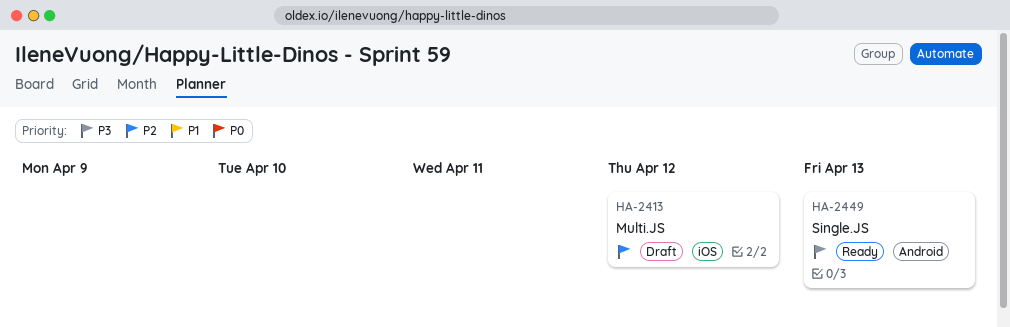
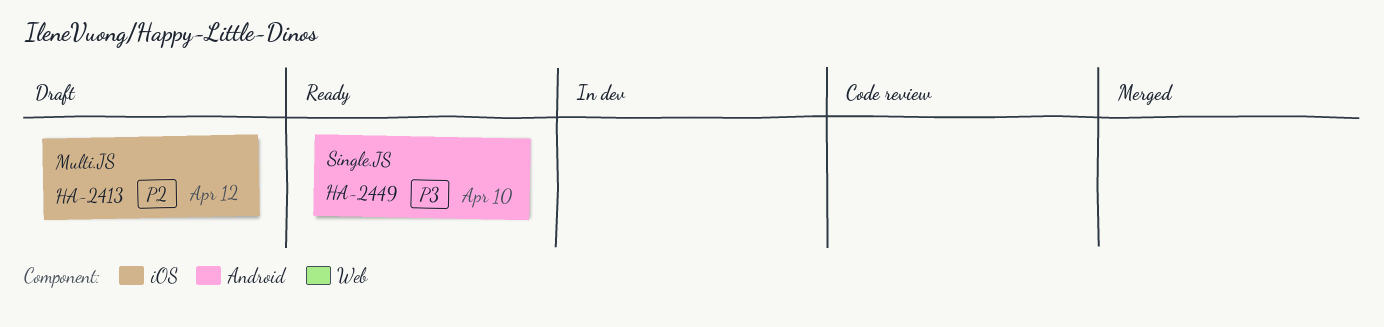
HA-2449, due: Apr 13 -> Apr 10

